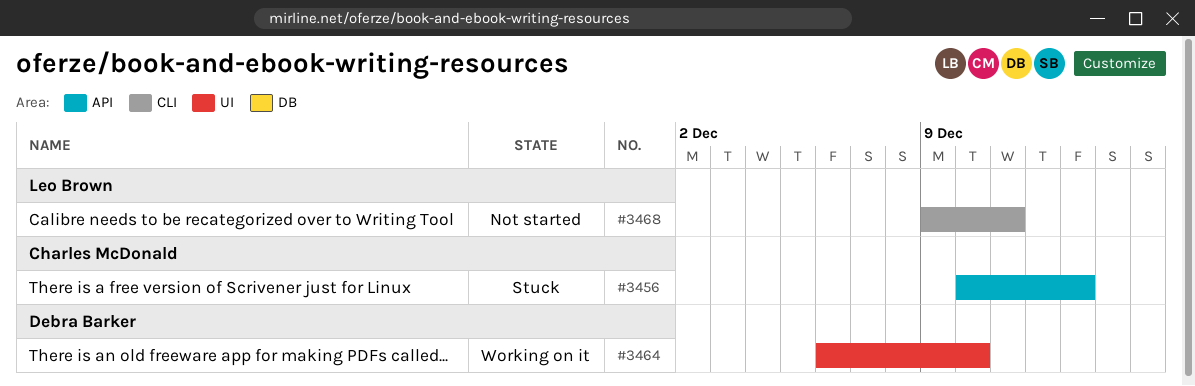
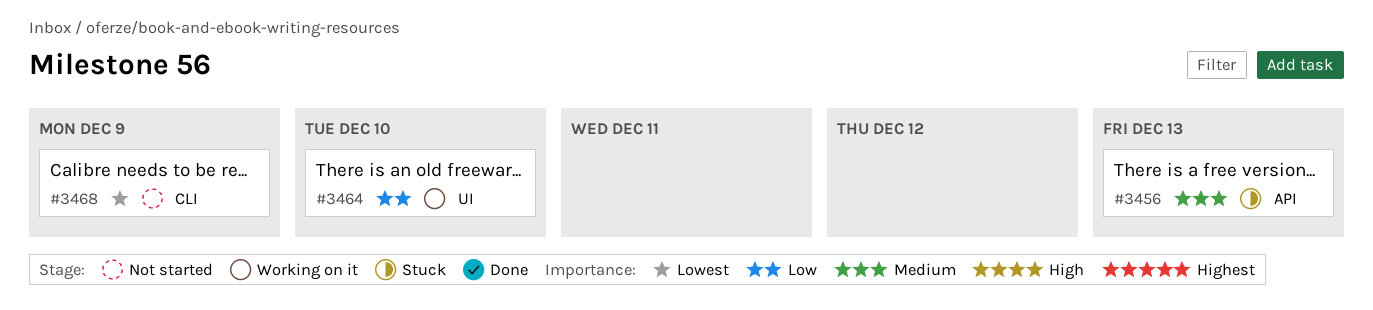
#3468, due: Dec 11 -> Dec 9

